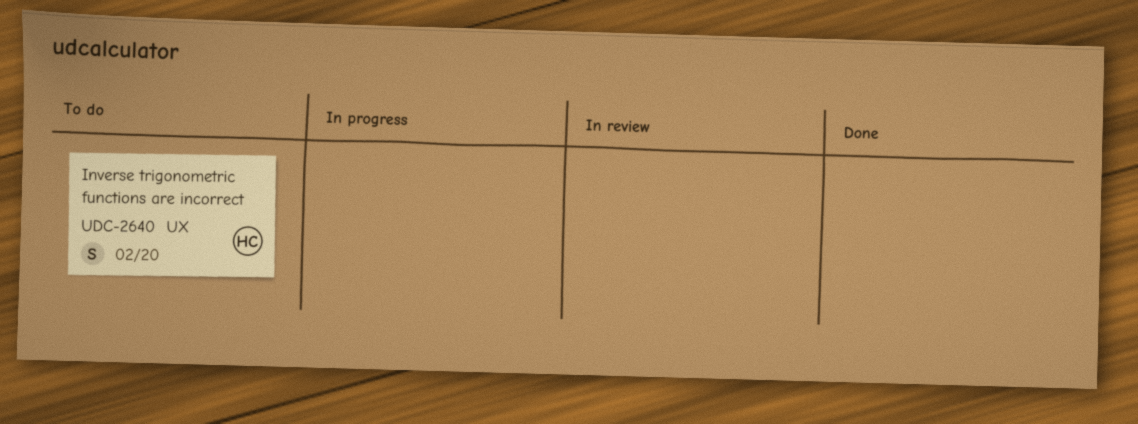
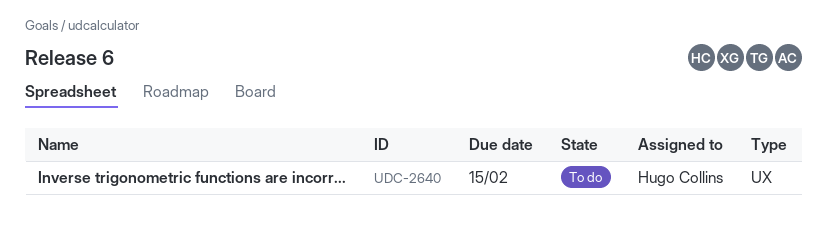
UDC-2640, due: Feb 20 -> Feb 15

